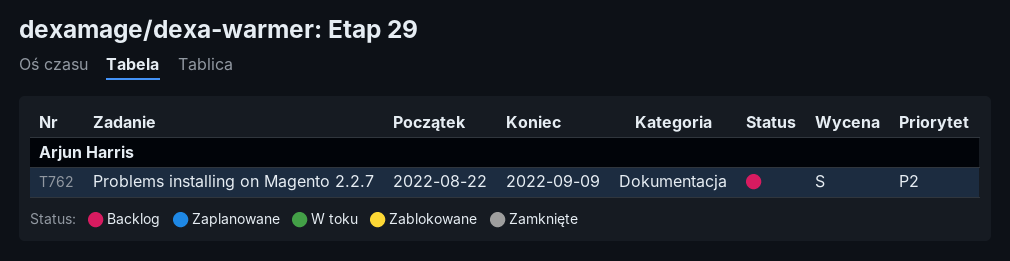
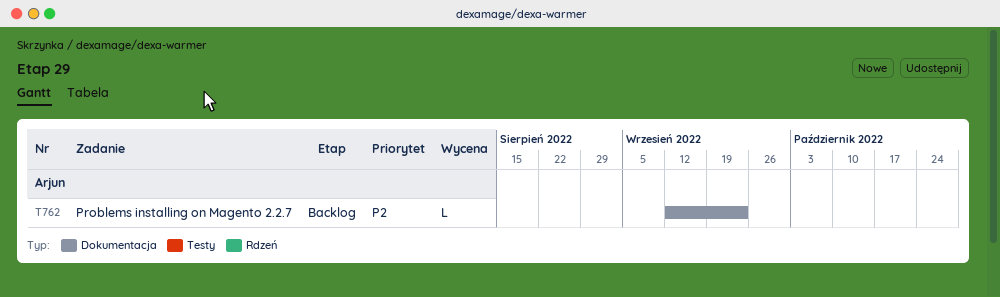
T762, estimate: S -> L
T762, start: Aug 22 -> Sep 12
T762, due: Sep 9 -> Sep 23

